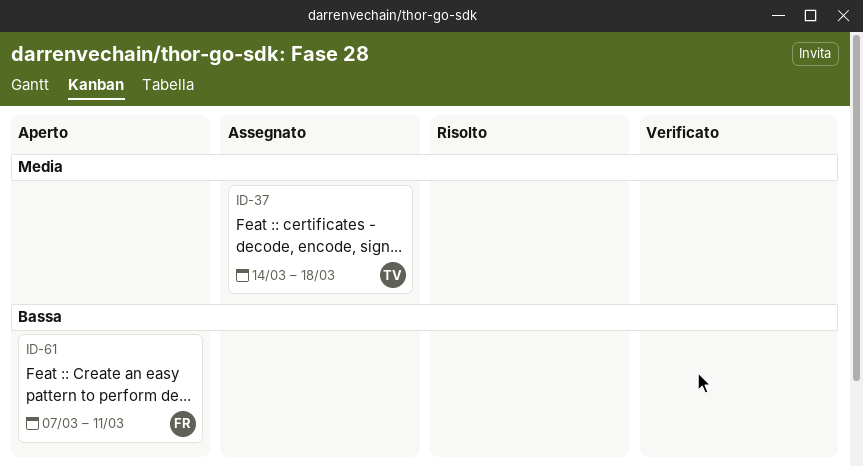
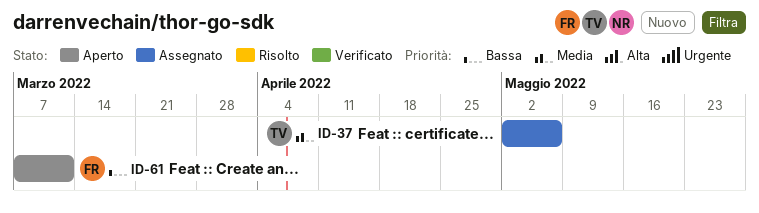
ID-37, start: Mar 14 -> May 2
ID-37, due: Mar 18 -> May 6

